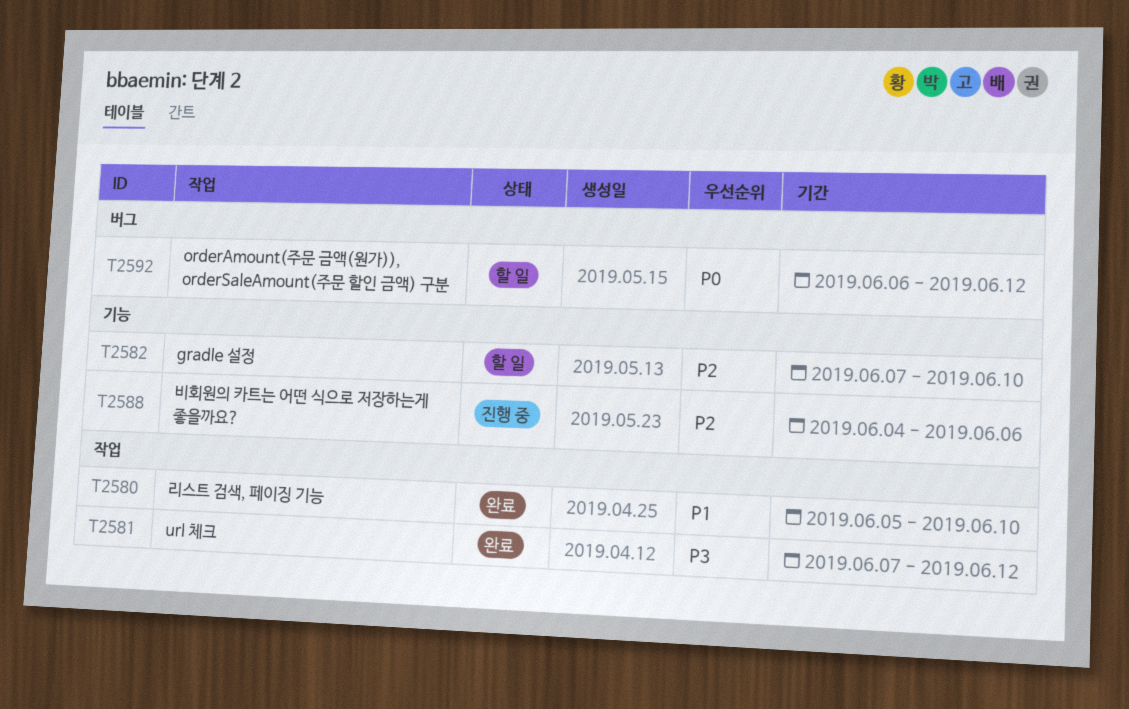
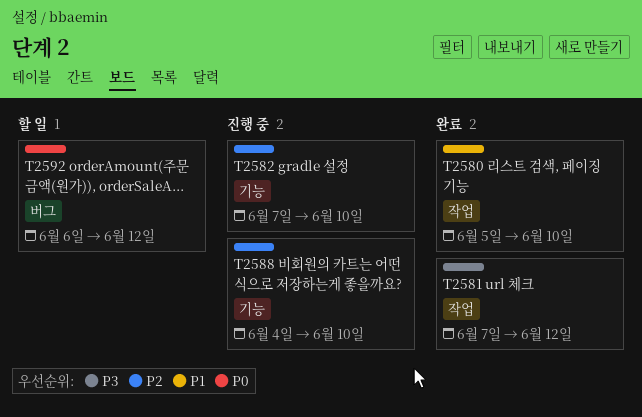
T2582, status: 할 일 -> 진행 중
T2588, due: Jun 6 -> Jun 10

